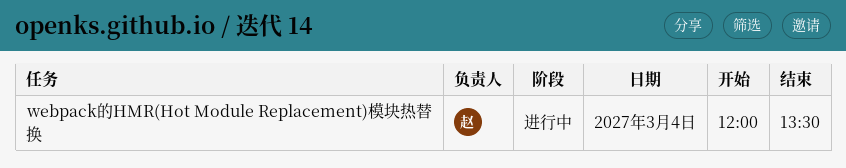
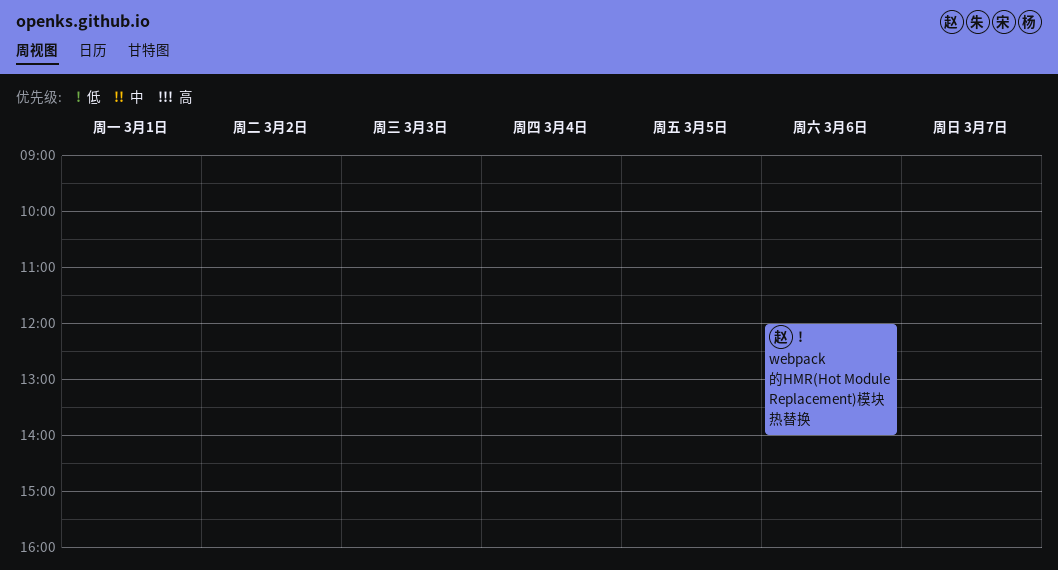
webpack的HMR(Hot Module Replacement)模块热替换, day: Mar 4 -> Mar 6
webpack的HMR(Hot Module Replacement)模块热替换, ends: 13:30 -> 14:00

